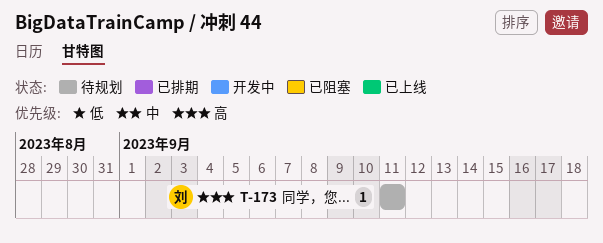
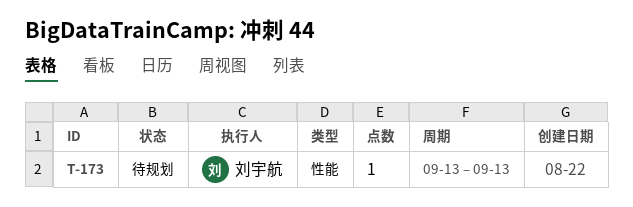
T-173, start: Sep 11 -> Sep 13
T-173, due: Sep 11 -> Sep 13

